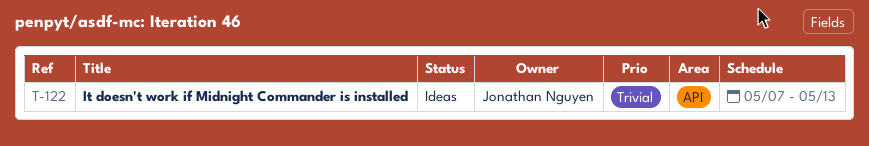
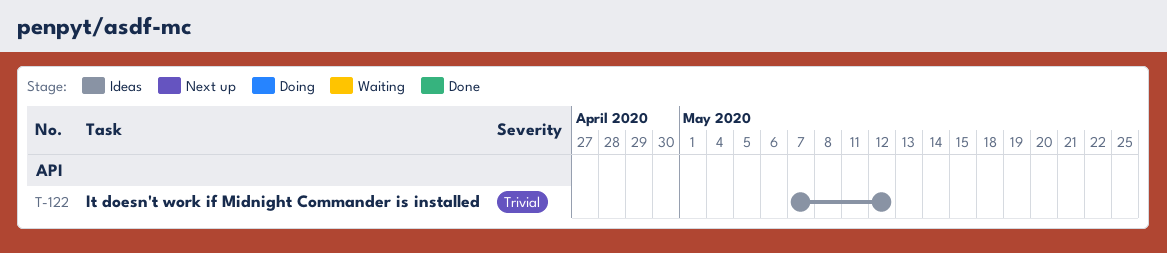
T-122, due: May 13 -> May 12

